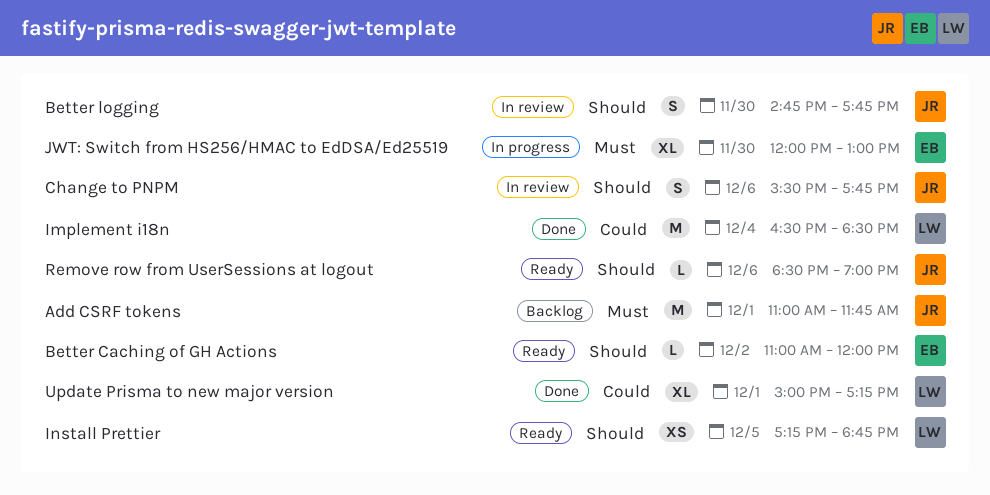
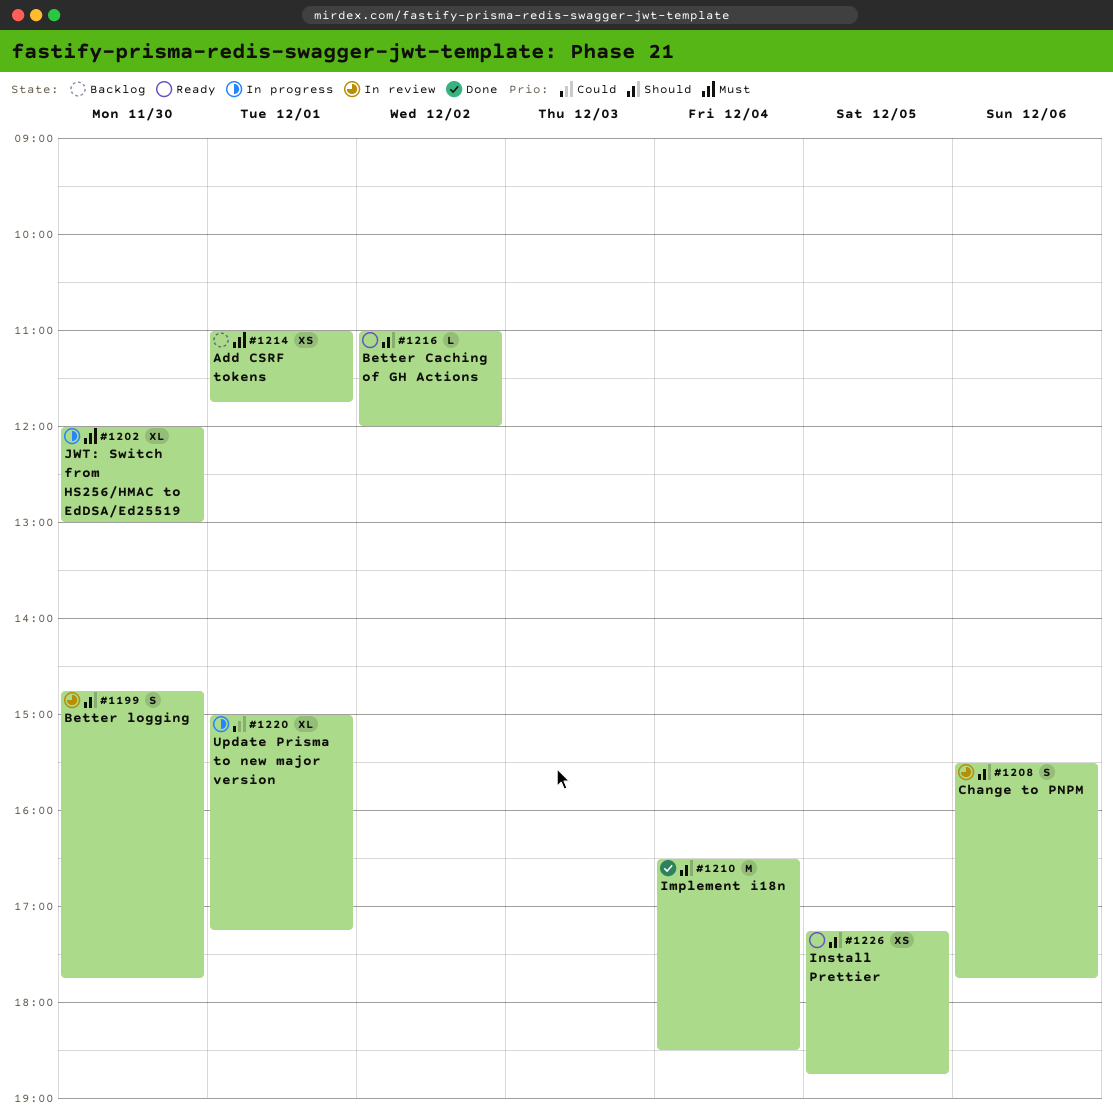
Add CSRF tokens, estimate: M -> XS
Implement i18n, priority: Could -> Should
Remove row from UserSessions at logout: present -> none
Update Prisma to new major version, status: Done -> In progress

